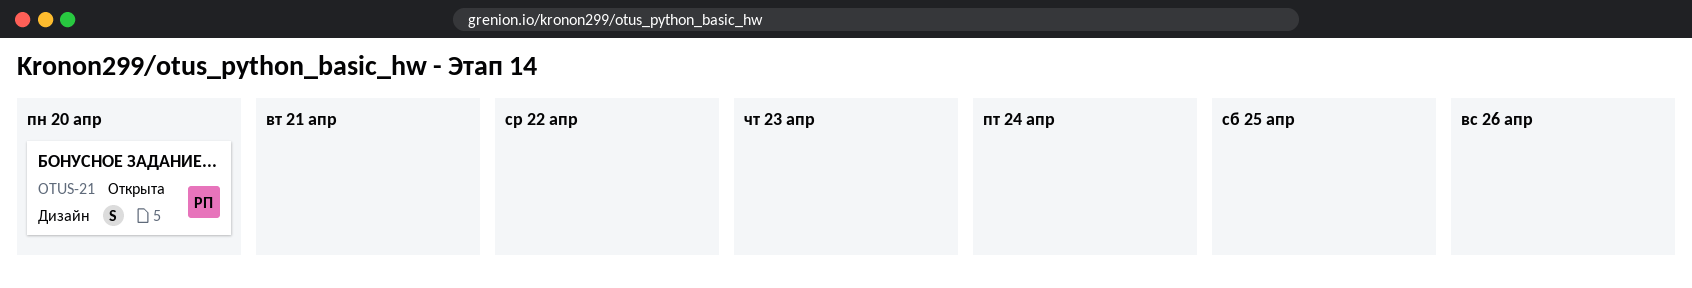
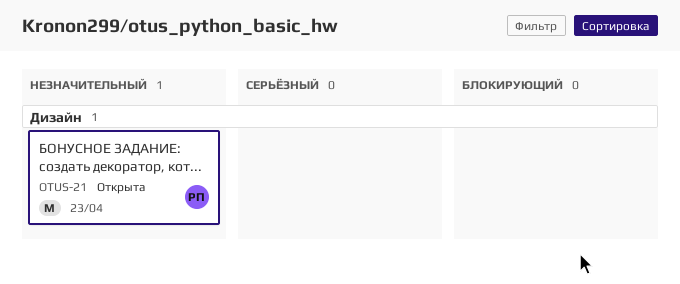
OTUS-21, estimate: S -> M
OTUS-21, due: Apr 20 -> Apr 23

